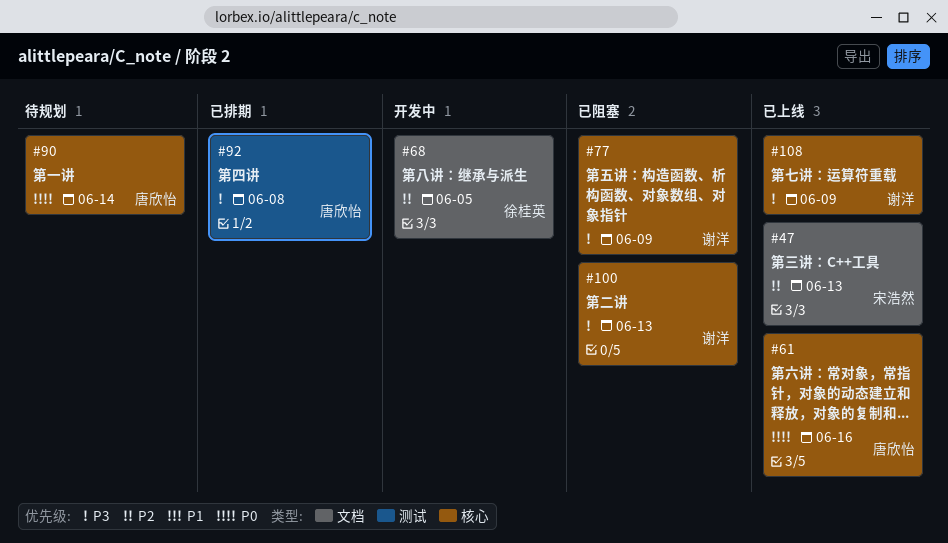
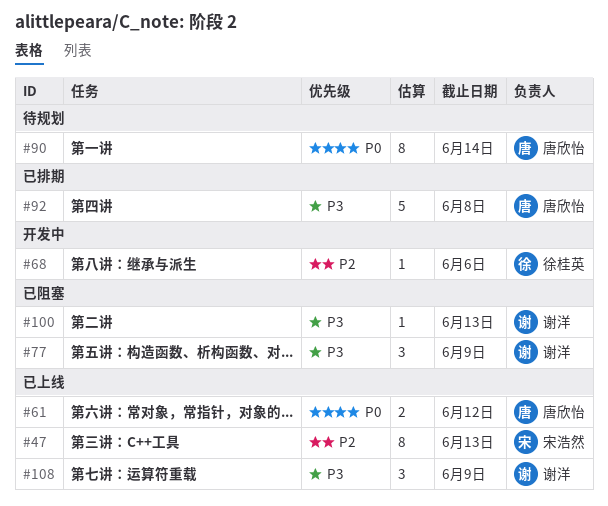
#61, due: Jun 16 -> Jun 12
#68, due: Jun 5 -> Jun 6

